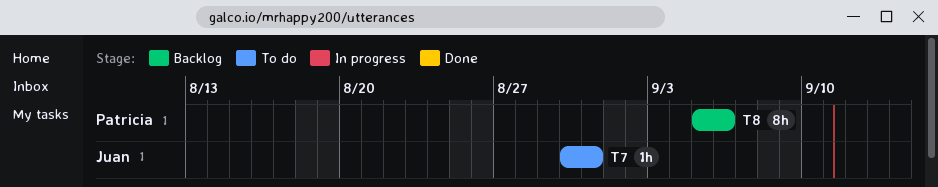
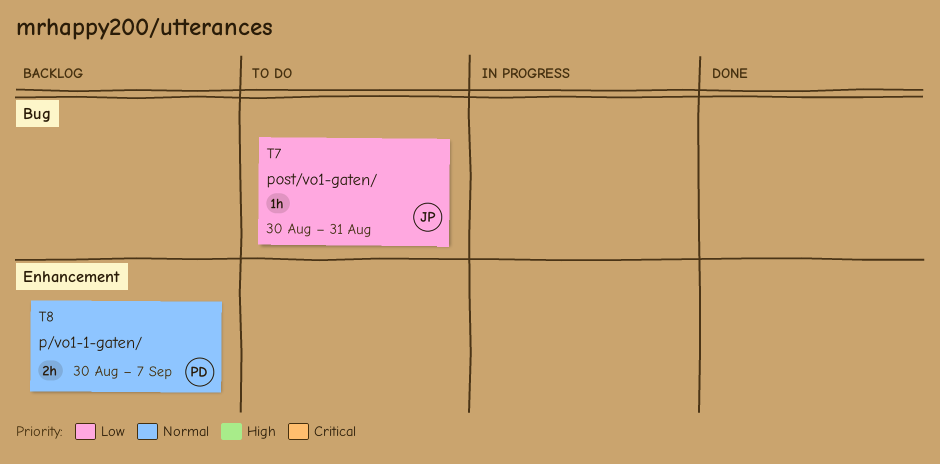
T8, estimate: 8h -> 2h
T8, start: Sep 5 -> Aug 30
T8, due: Sep 6 -> Sep 7

